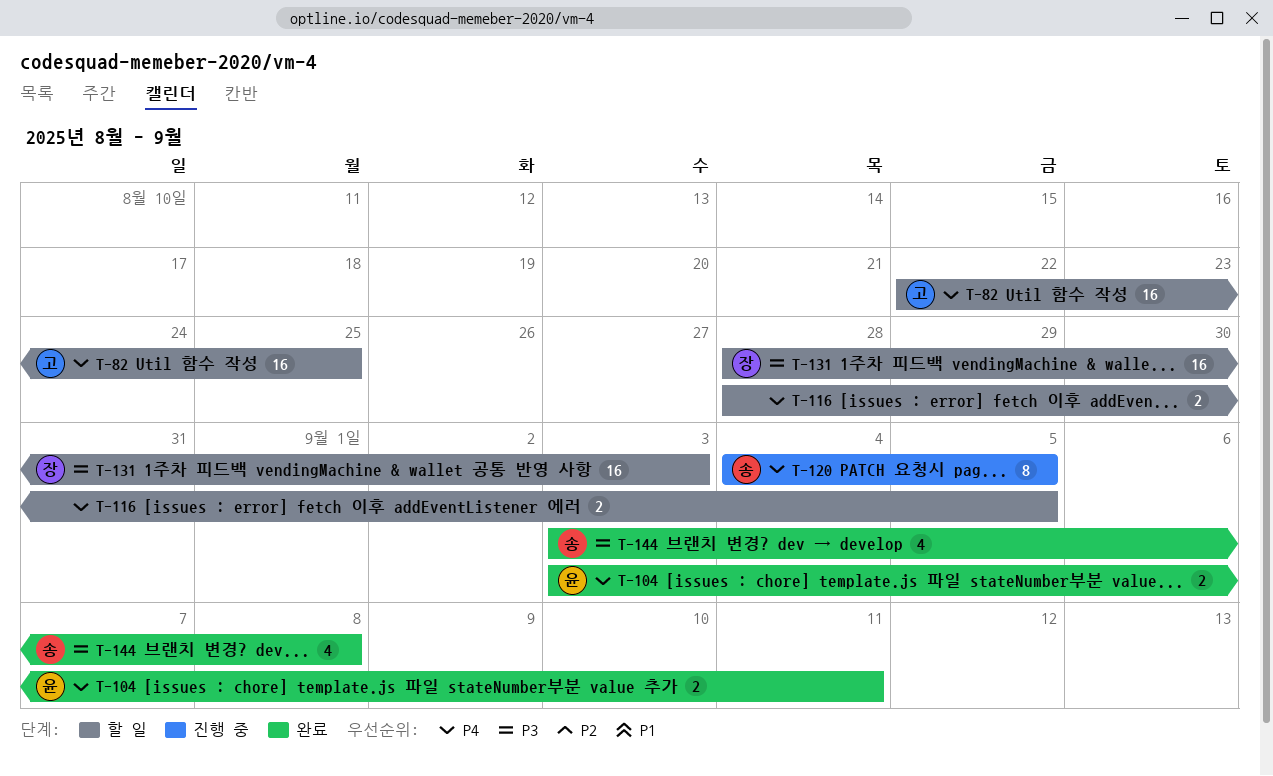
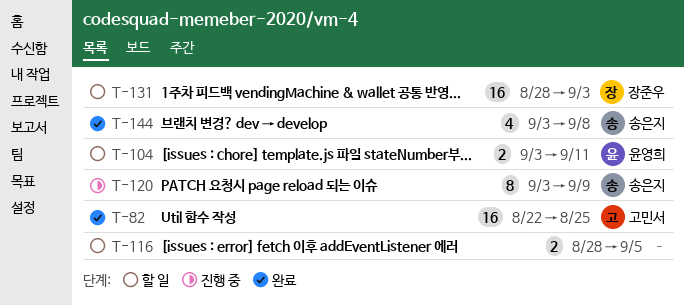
T-82, status: 할 일 -> 완료
T-104, status: 완료 -> 할 일
T-120, start: Sep 4 -> Sep 3
T-120, due: Sep 5 -> Sep 9

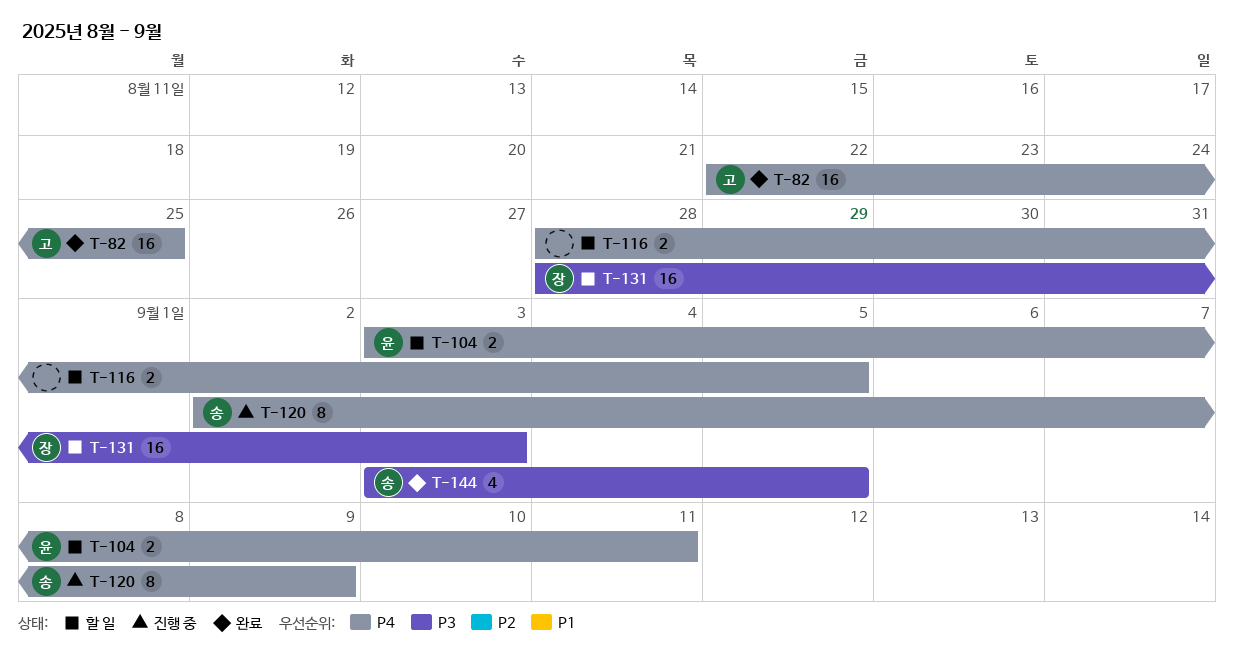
T-120, start: Sep 3 -> Sep 2
T-144, due: Sep 8 -> Sep 5

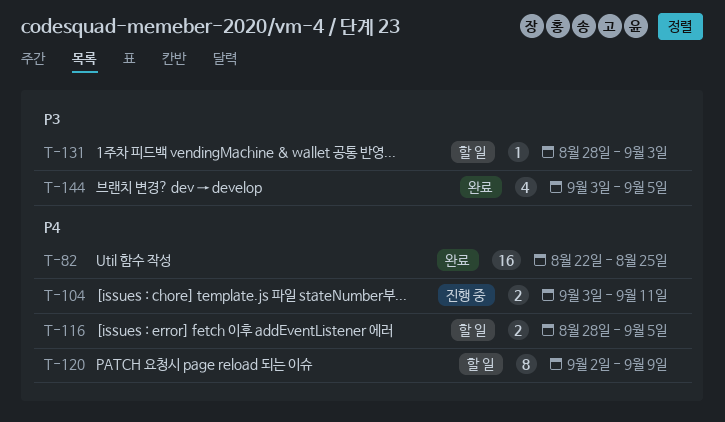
T-104, status: 할 일 -> 진행 중
T-120, status: 진행 중 -> 할 일
T-131, estimate: 16 -> 1

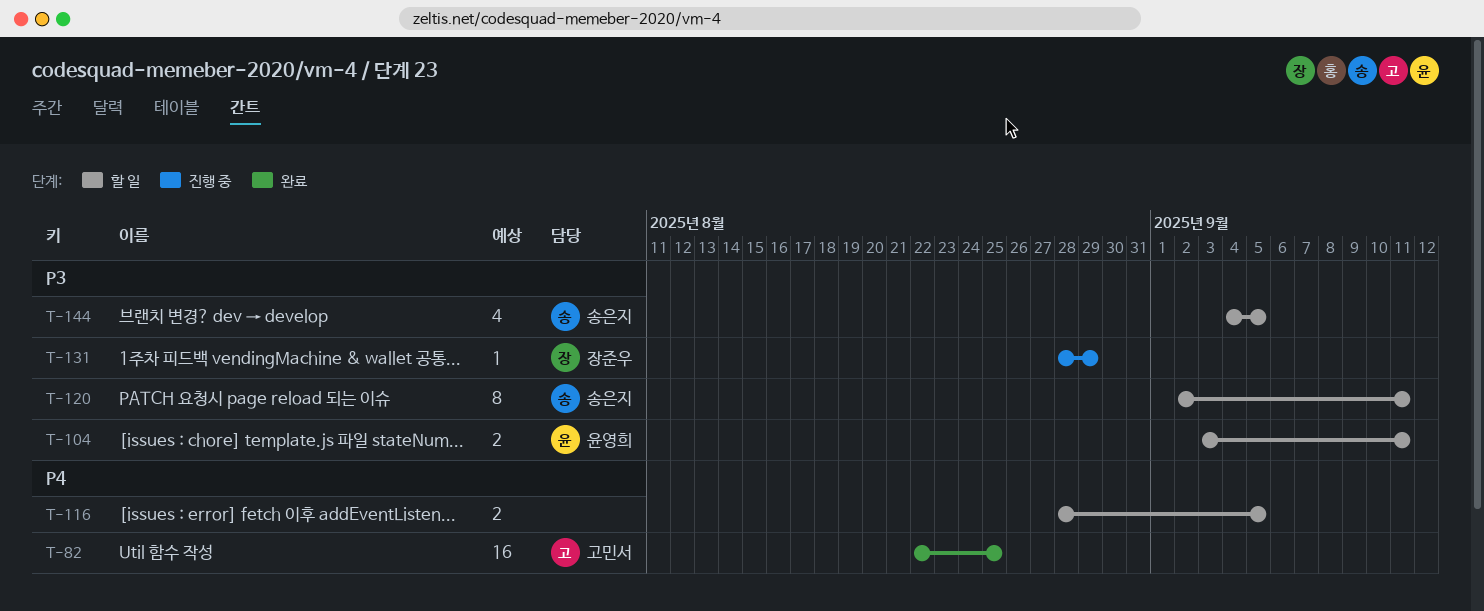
T-104, status: 진행 중 -> 할 일
T-104, priority: P4 -> P3
T-120, priority: P4 -> P3
T-120, due: Sep 9 -> Sep 11
T-131, status: 할 일 -> 진행 중
T-131, due: Sep 3 -> Aug 29
T-144, status: 완료 -> 할 일
T-144, start: Sep 3 -> Sep 4

